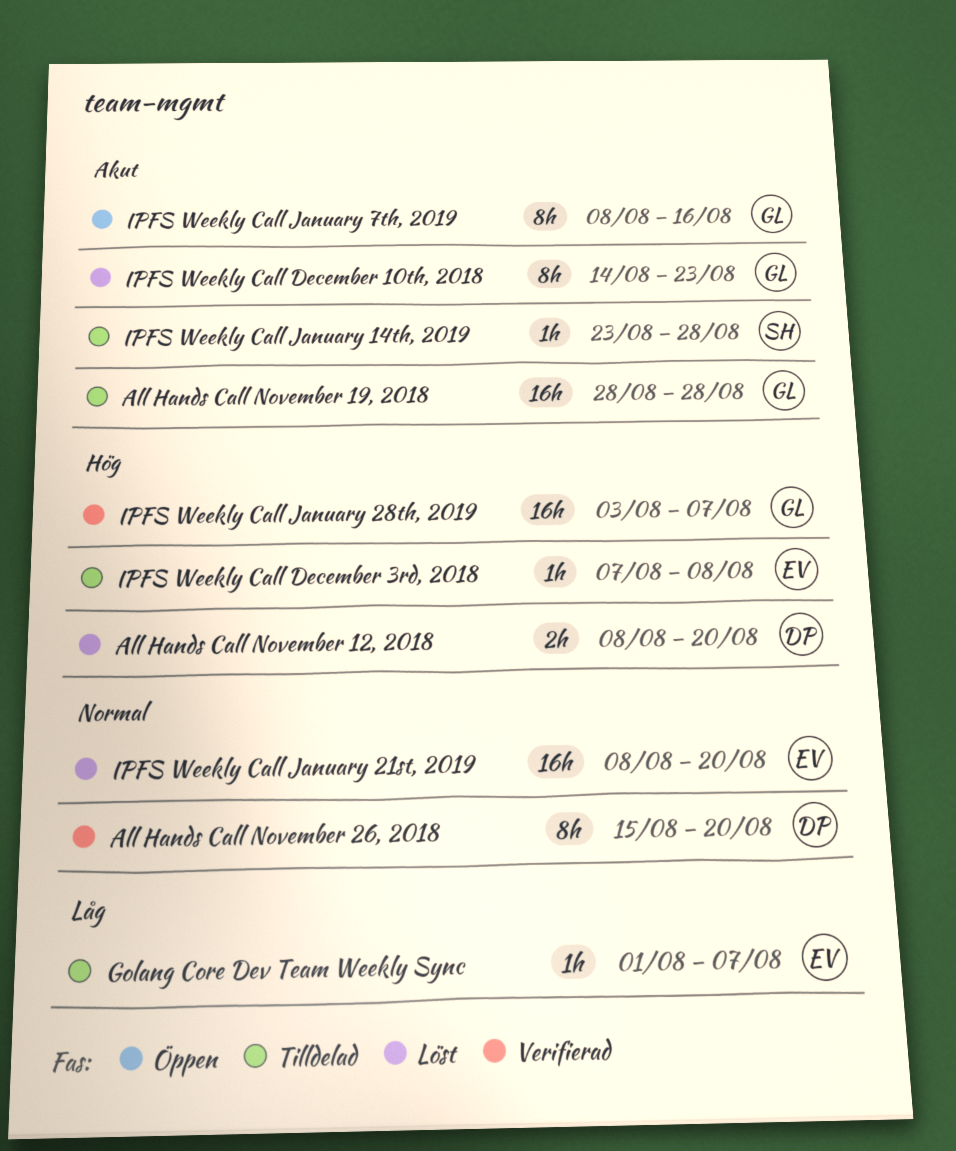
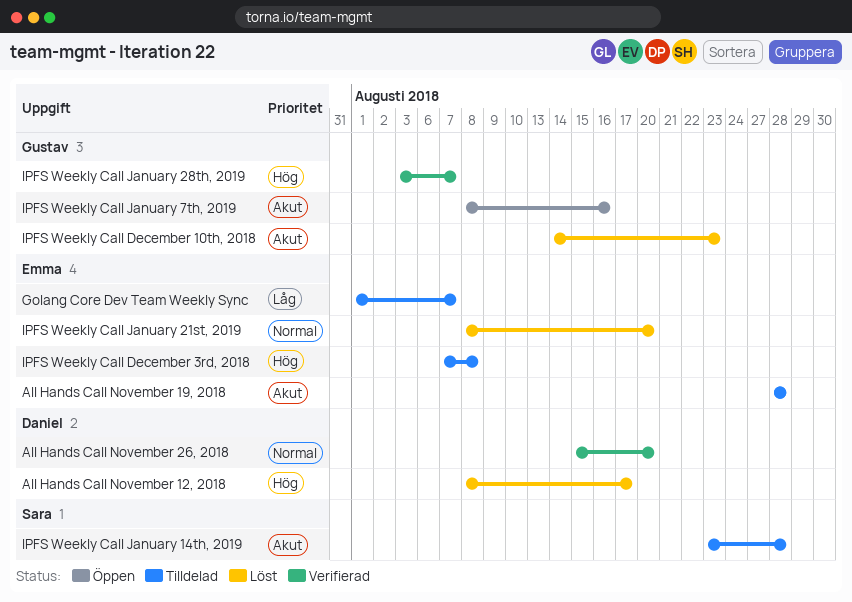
All Hands Call November 12, 2018, due: Aug 20 -> Aug 17
All Hands Call November 19, 2018, owner: Gustav -> Emma

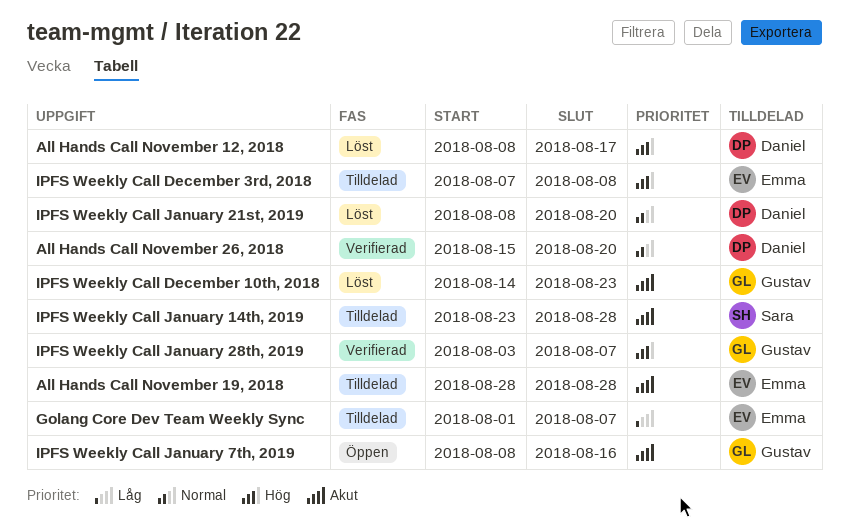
IPFS Weekly Call January 21st, 2019, owner: Emma -> Daniel

